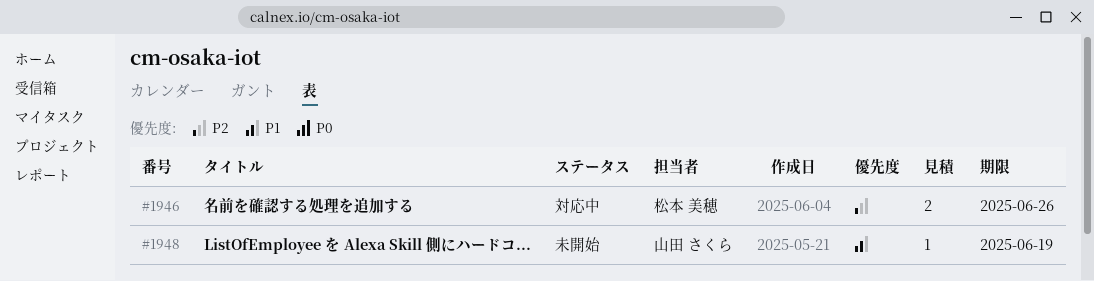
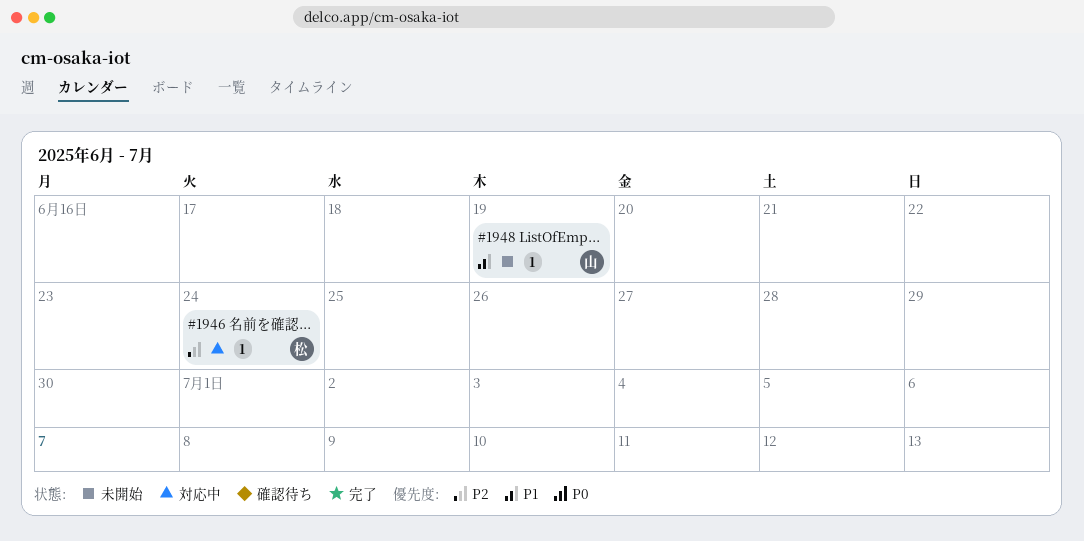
#1946, estimate: 2 -> 1
#1946, due: Jun 26 -> Jun 24

